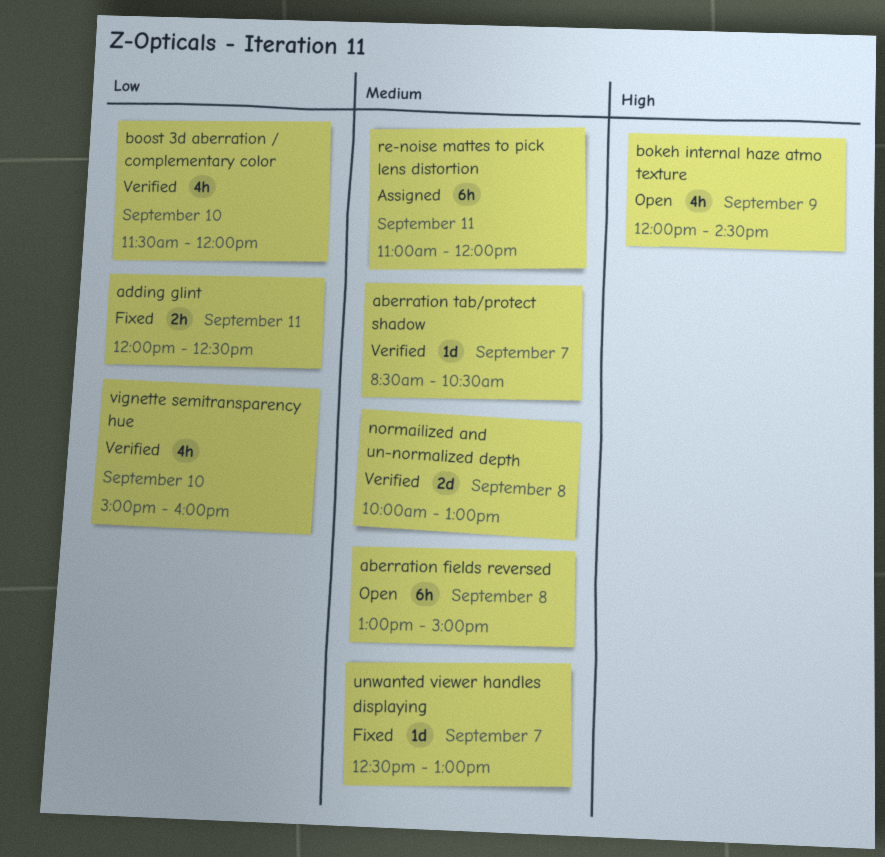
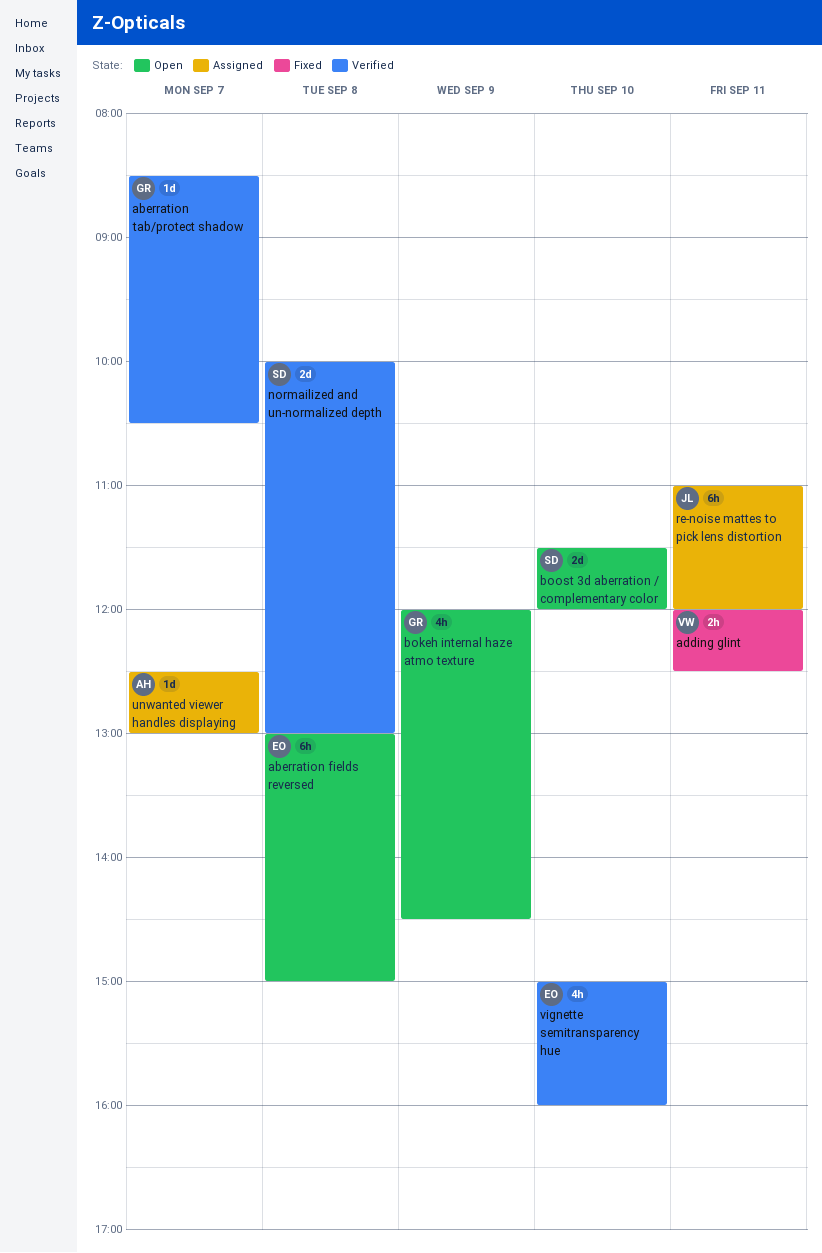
boost 3d aberration / complementary color, status: Verified -> Open
boost 3d aberration / complementary color, estimate: 4h -> 2d
unwanted viewer handles displaying, status: Fixed -> Assigned

